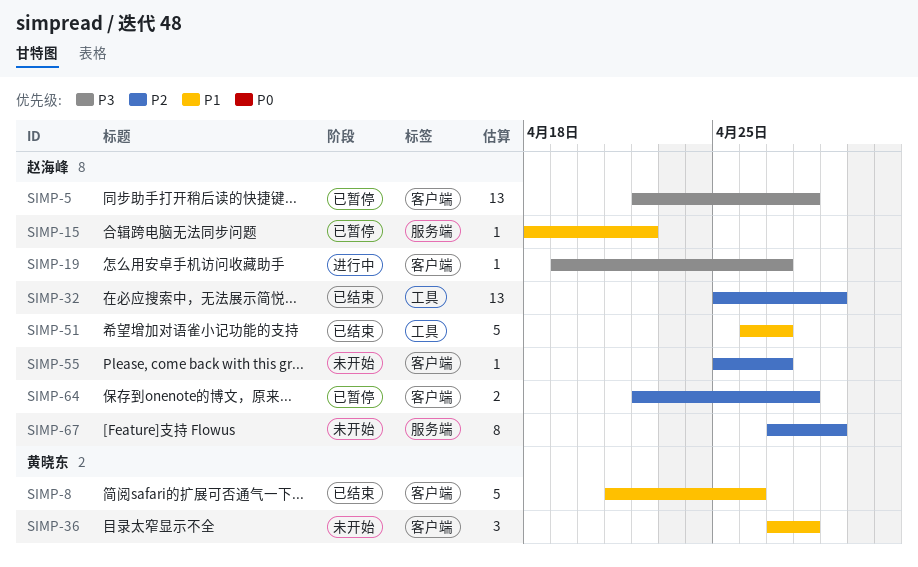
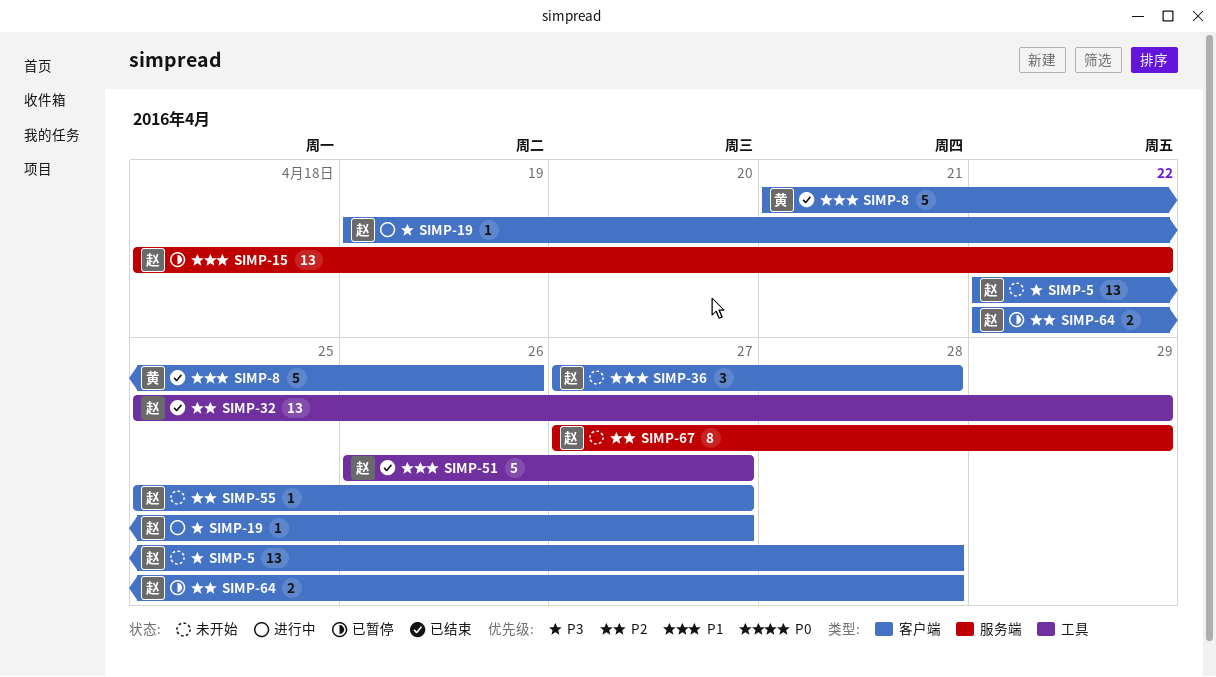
SIMP-5, status: 已暂停 -> 未开始
SIMP-15, estimate: 1 -> 13
SIMP-36, owner: 黄晓东 -> 赵海峰

